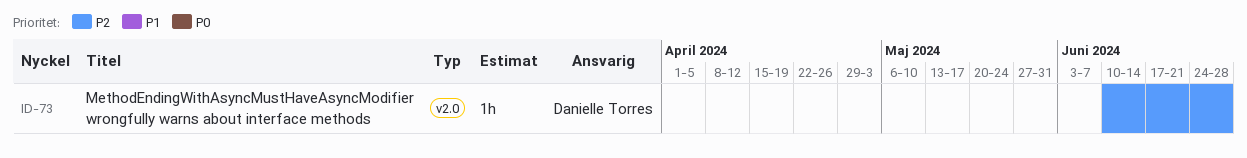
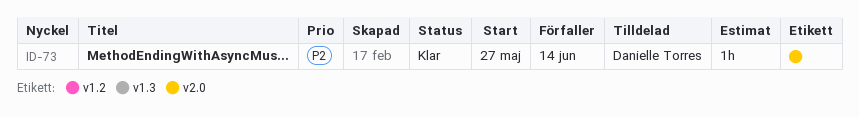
ID-73, start: Jun 10 -> May 27
ID-73, due: Jun 28 -> Jun 14

